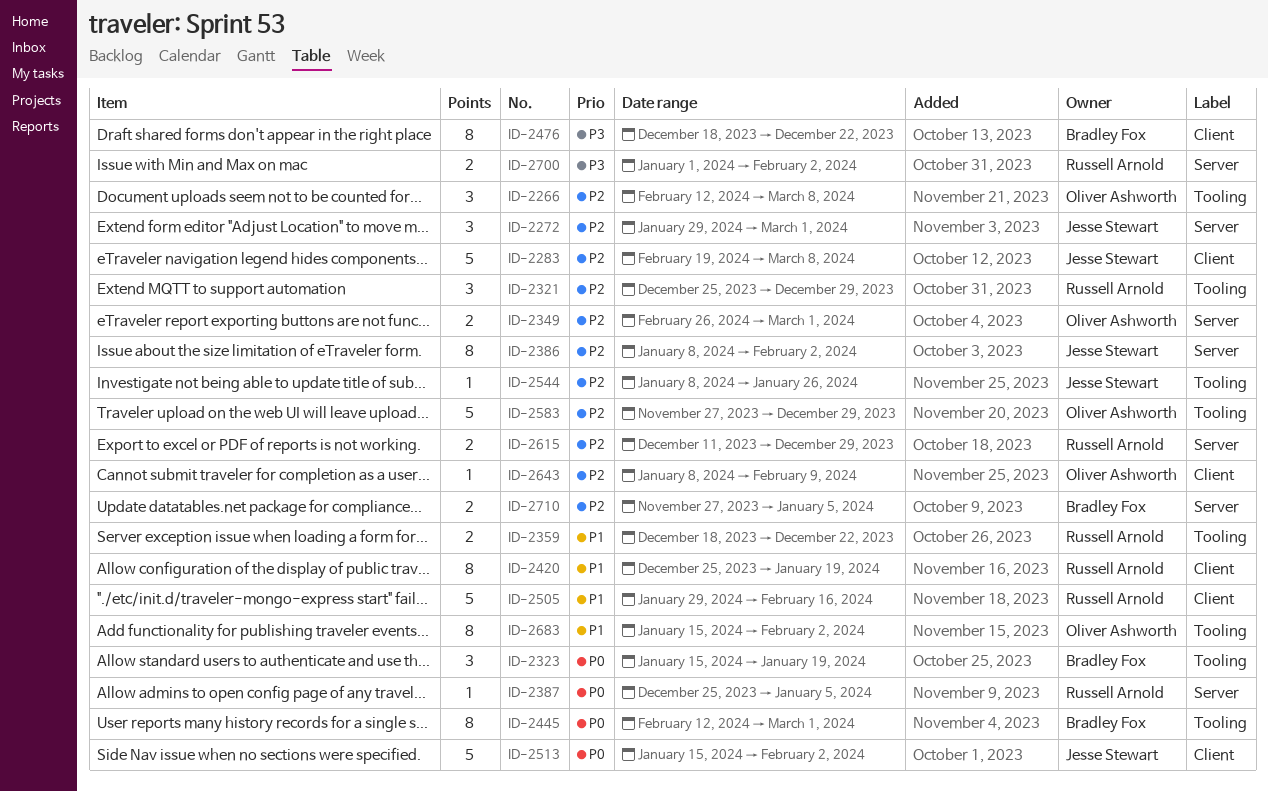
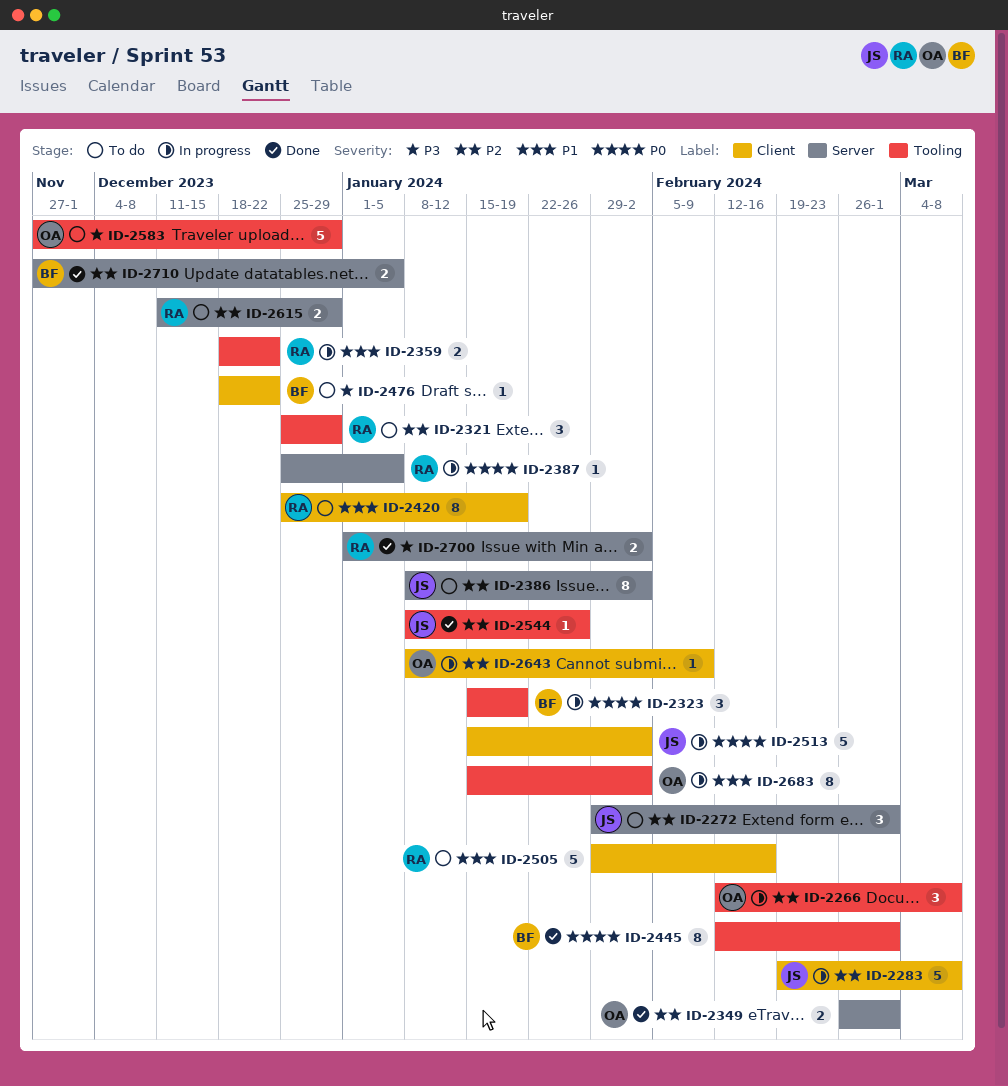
ID-2476, estimate: 8 -> 1
ID-2583, priority: P2 -> P3

